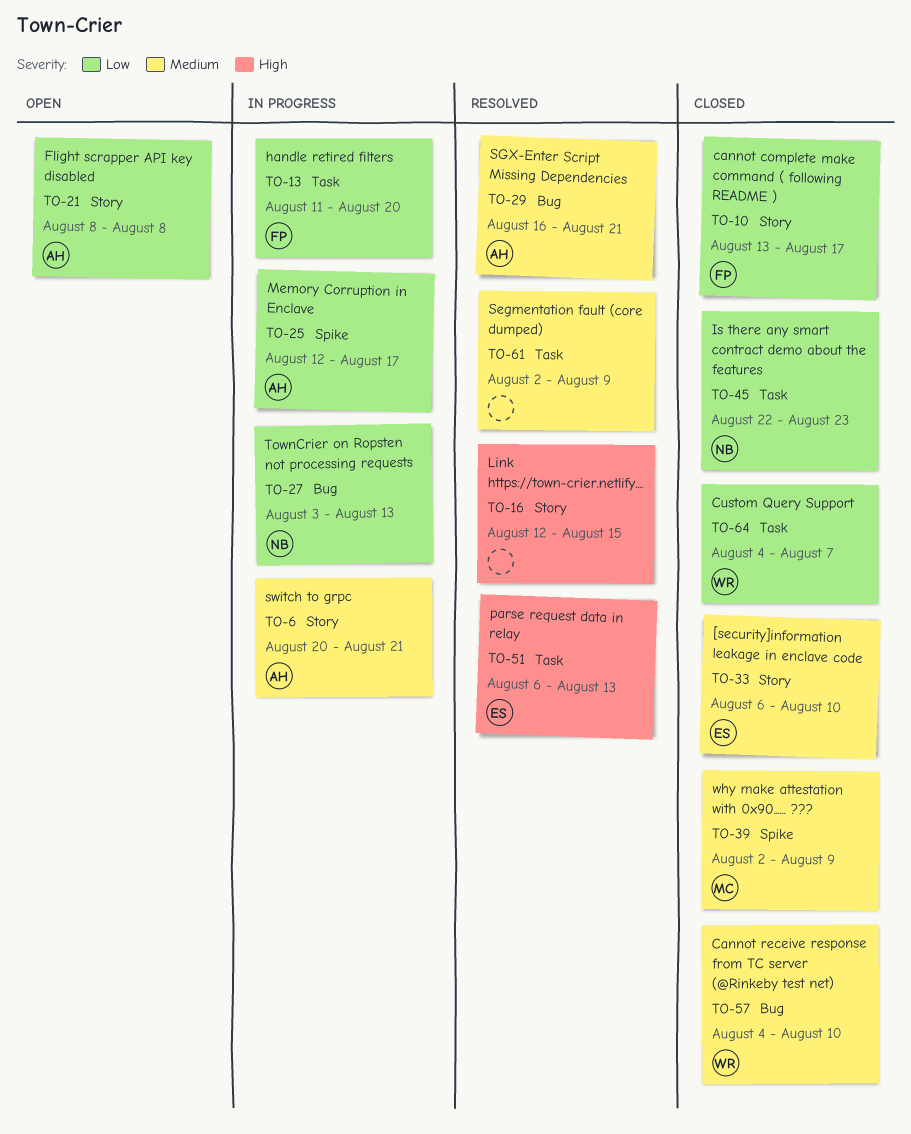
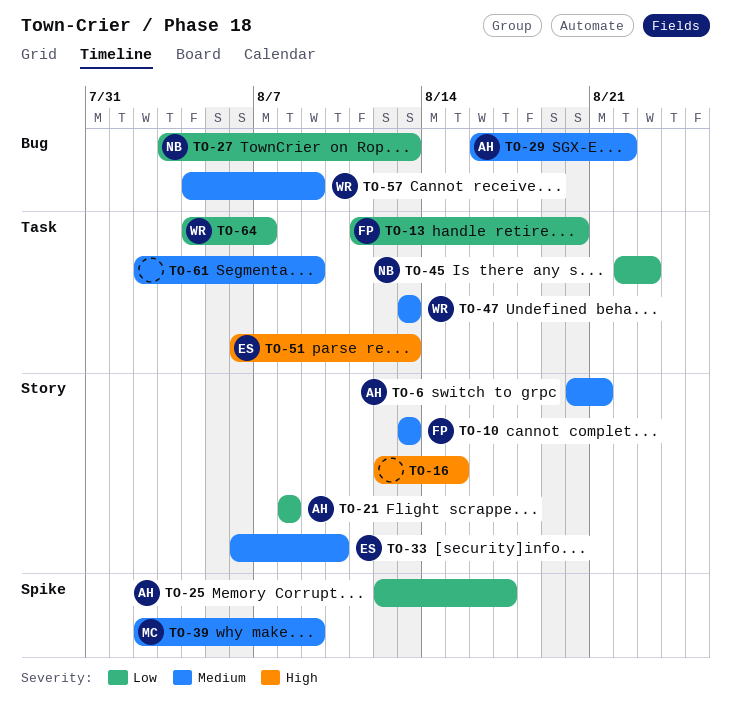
TO-10, priority: Low -> Medium
TO-10, due: Aug 17 -> Aug 13
TO-29, due: Aug 21 -> Aug 22
TO-47: none -> present
TO-57, due: Aug 10 -> Aug 9

